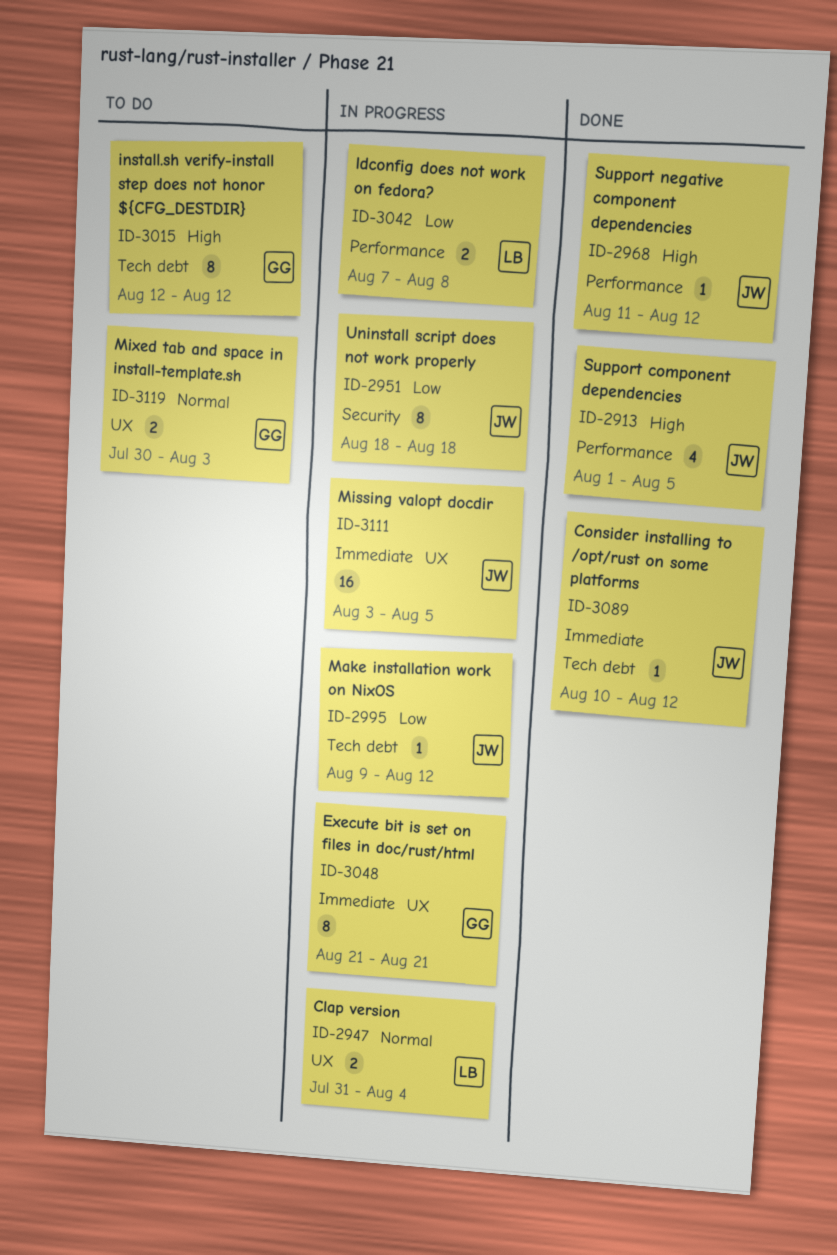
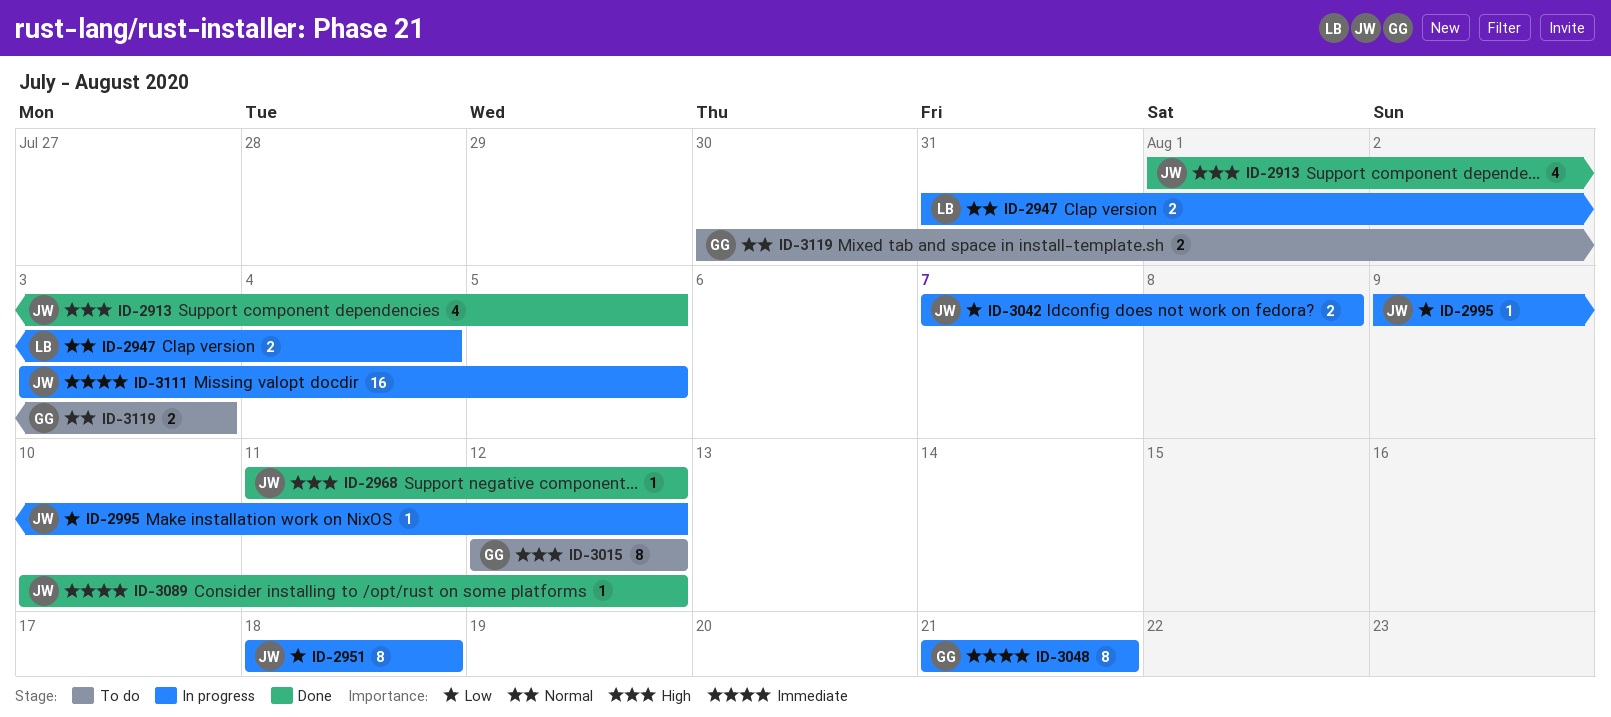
ID-3042, owner: LB -> JW

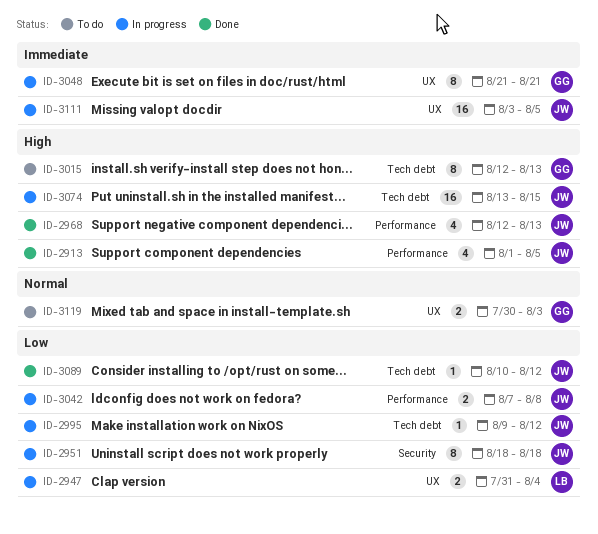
ID-2947, priority: Normal -> Low
ID-2968, estimate: 1 -> 4
ID-2968, start: Aug 11 -> Aug 12
ID-2968, due: Aug 12 -> Aug 13
ID-3015, due: Aug 12 -> Aug 13
ID-3074: none -> present
ID-3089, priority: Immediate -> Low

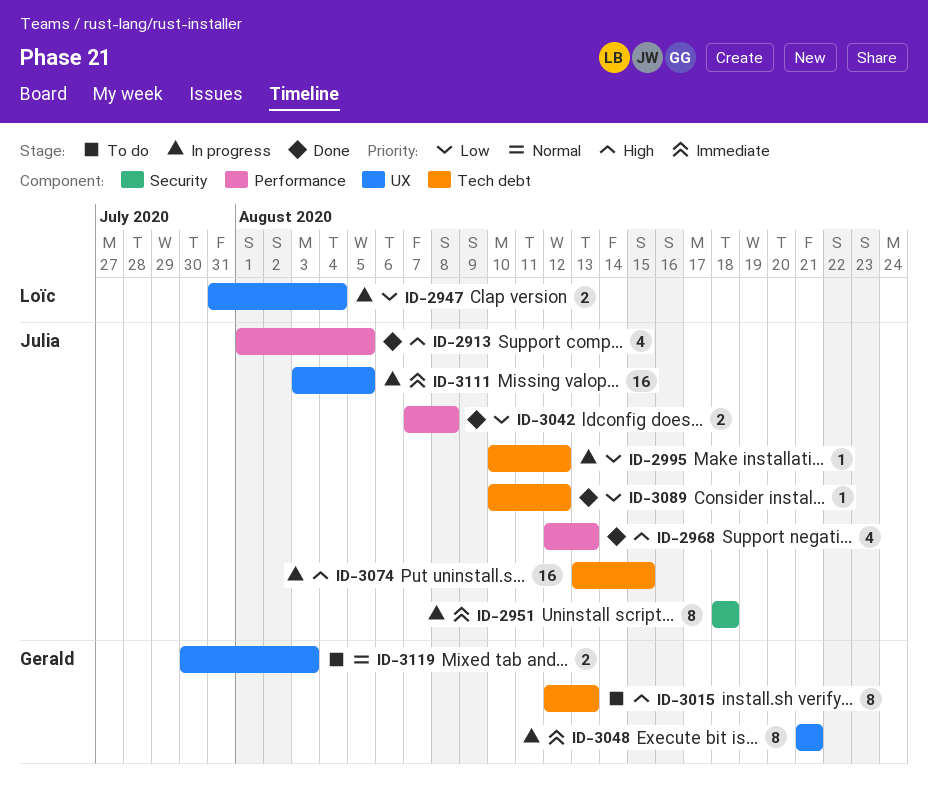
ID-2951, priority: Low -> Immediate
ID-2995, start: Aug 9 -> Aug 10
ID-3042, status: In progress -> Done

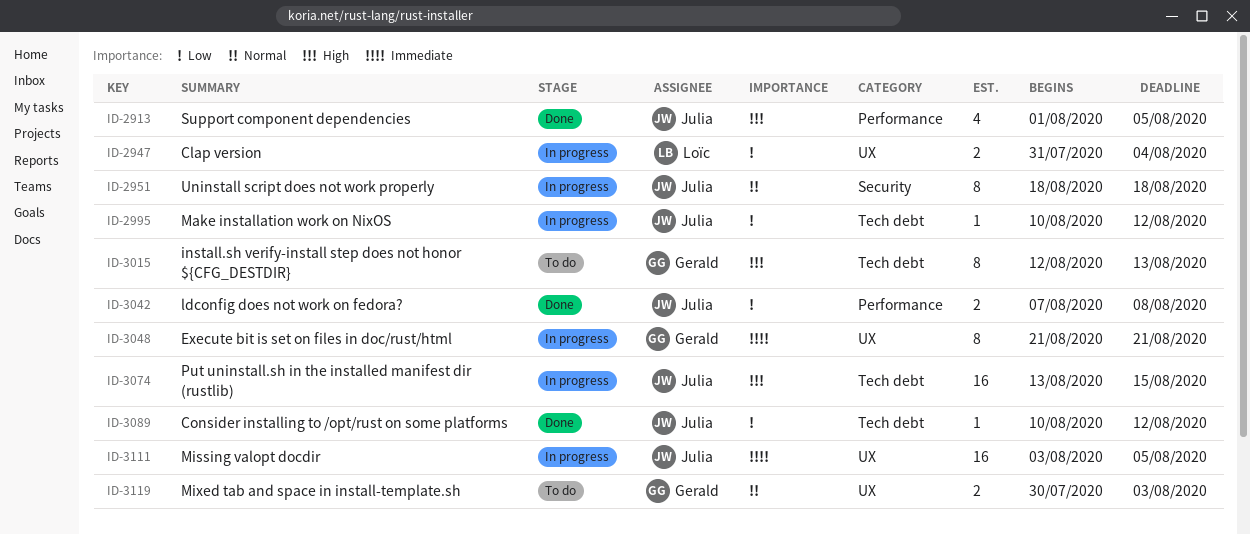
ID-2951, priority: Immediate -> Normal
ID-2968: present -> none

